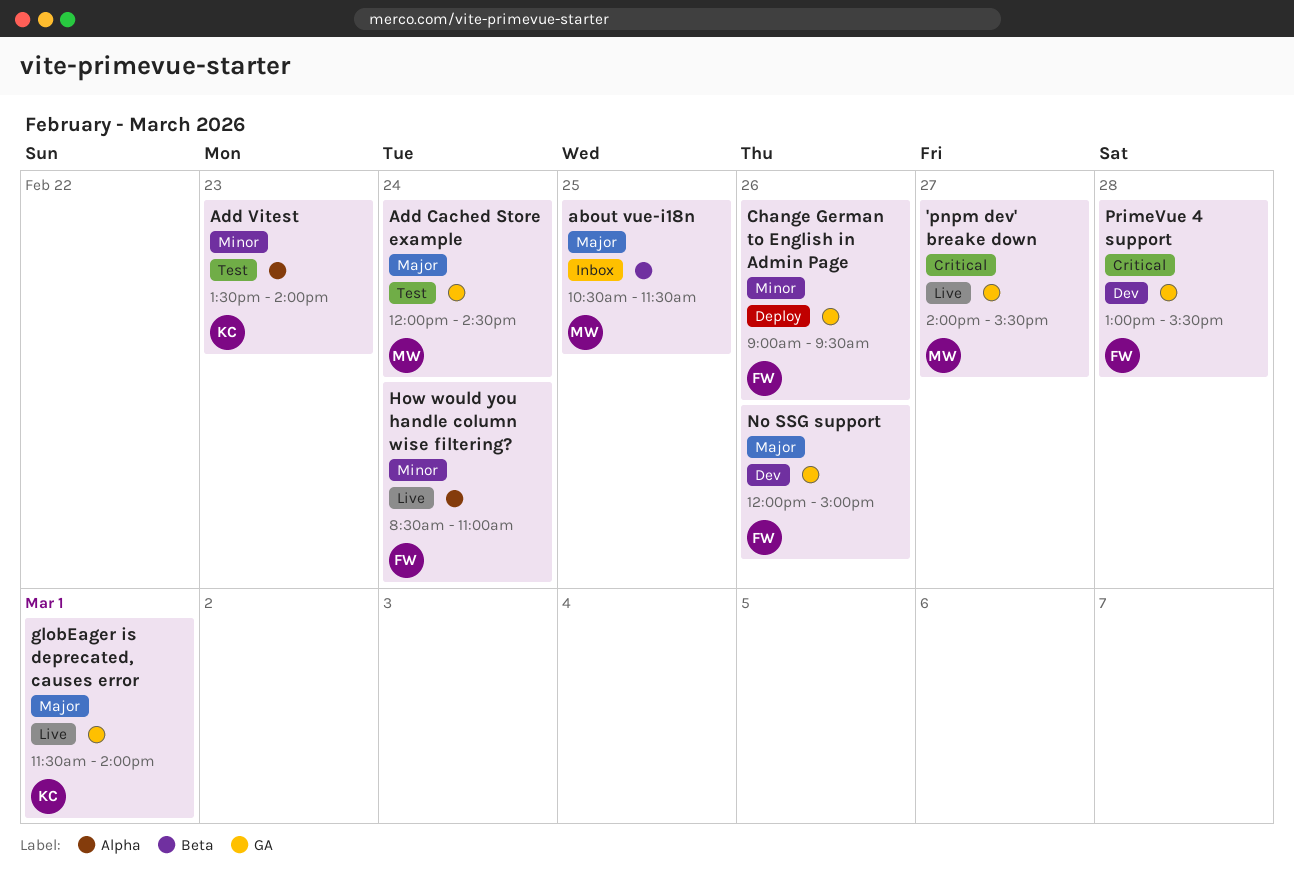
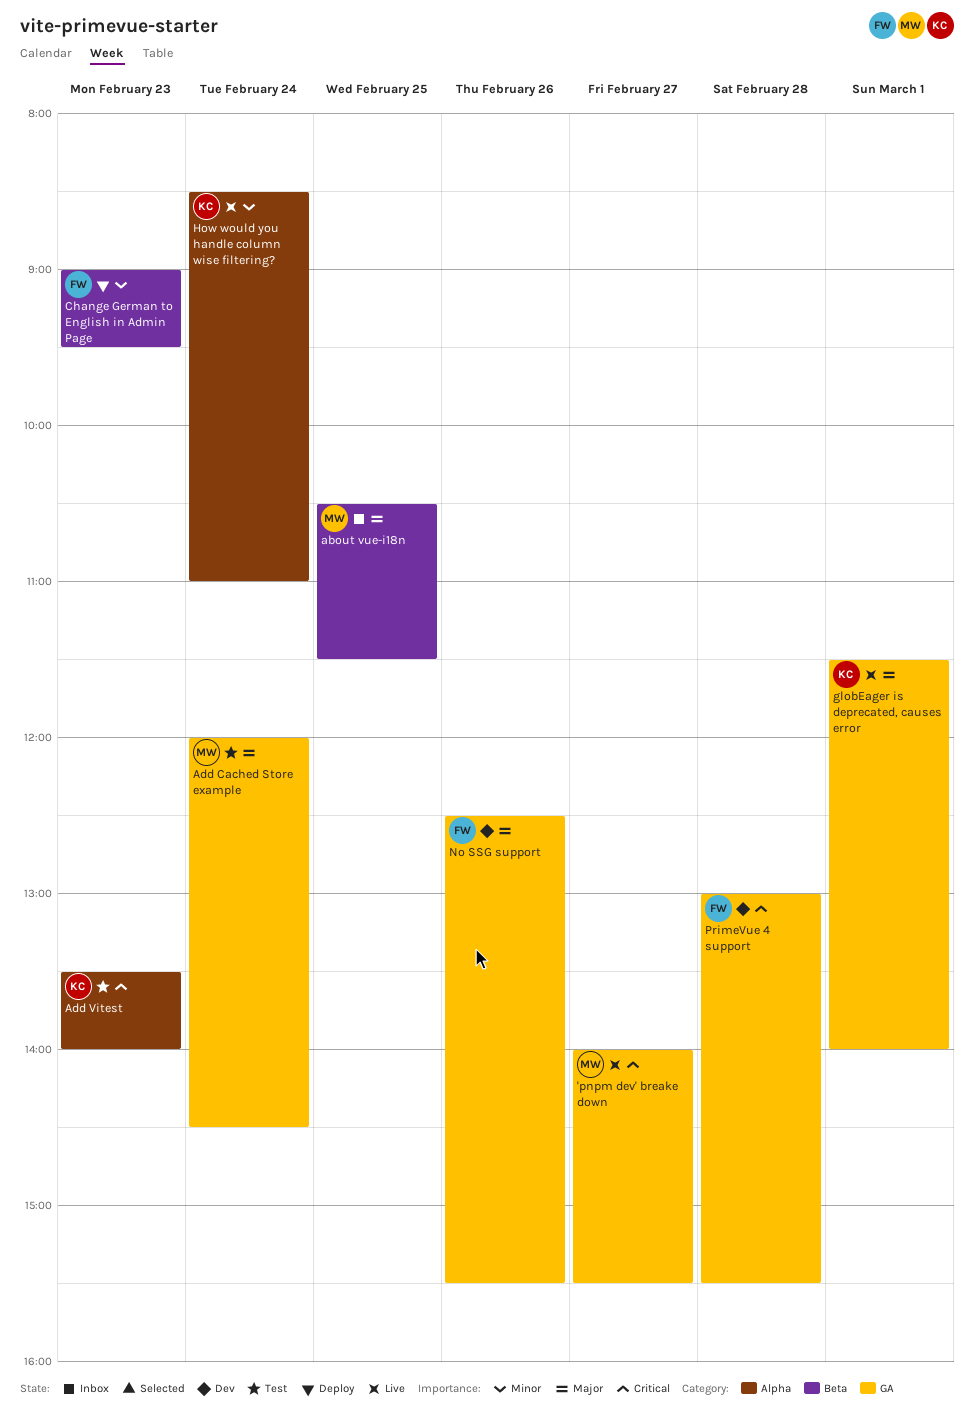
Add Vitest, priority: Minor -> Critical
Change German to English in Admin Page, label: GA -> Beta
Change German to English in Admin Page, day: Feb 26 -> Feb 23
How would you handle column wise filtering?, owner: FW -> KC
No SSG support, begins: 12:00 -> 12:30
No SSG support, ends: 15:00 -> 15:30

